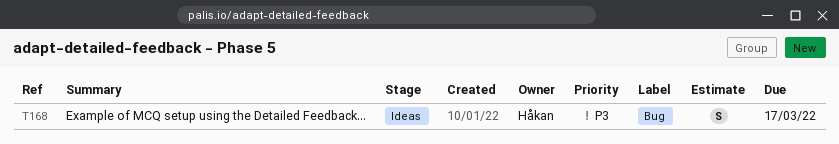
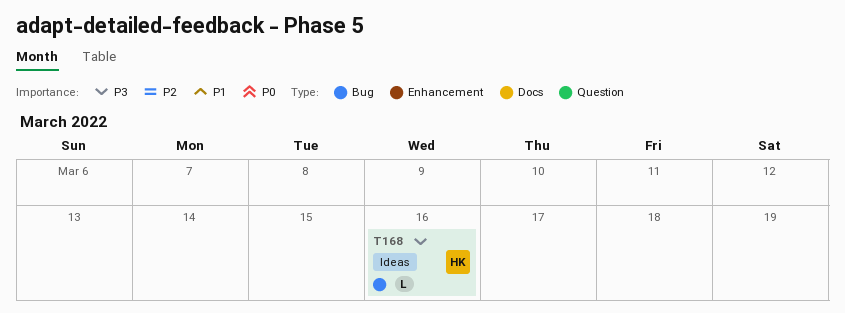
T168, estimate: S -> L
T168, due: Mar 17 -> Mar 16

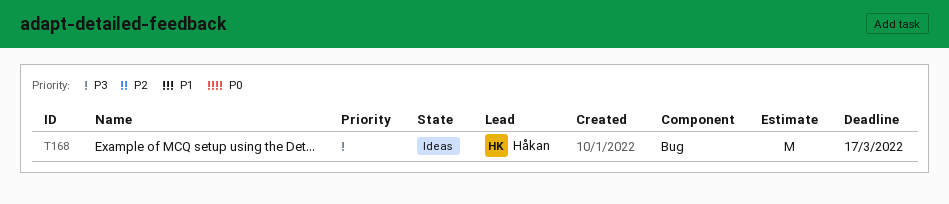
T168, estimate: L -> M
T168, due: Mar 16 -> Mar 17

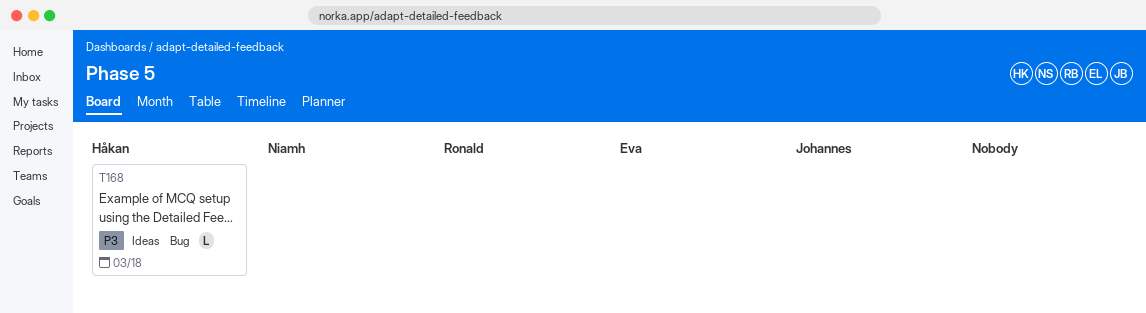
T168, estimate: M -> L
T168, due: Mar 17 -> Mar 18

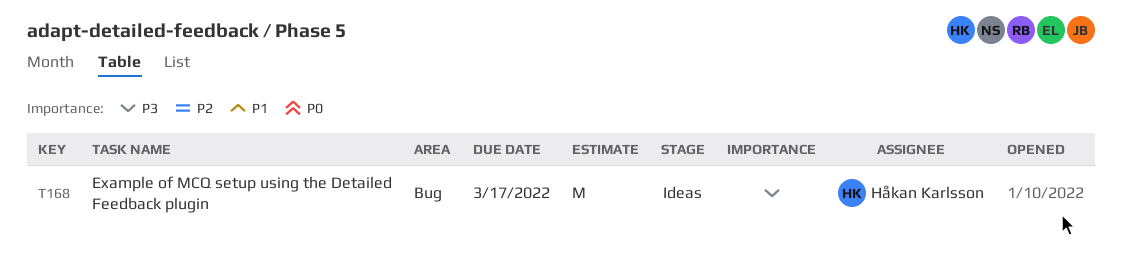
T168, estimate: L -> M
T168, due: Mar 18 -> Mar 17

